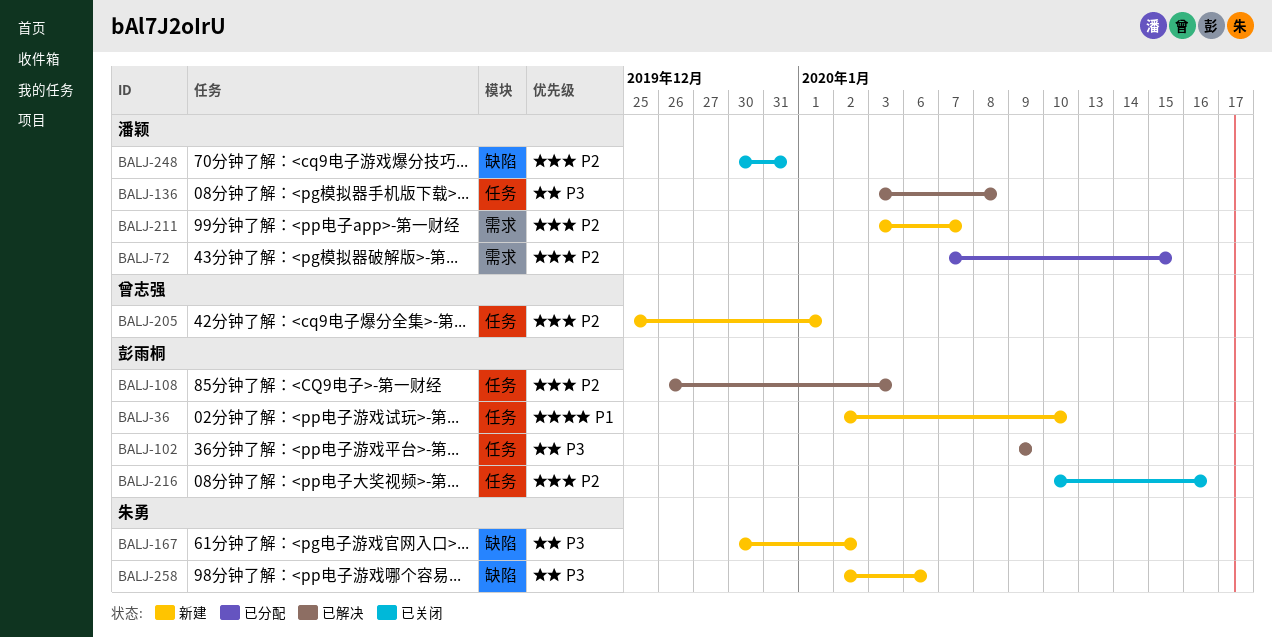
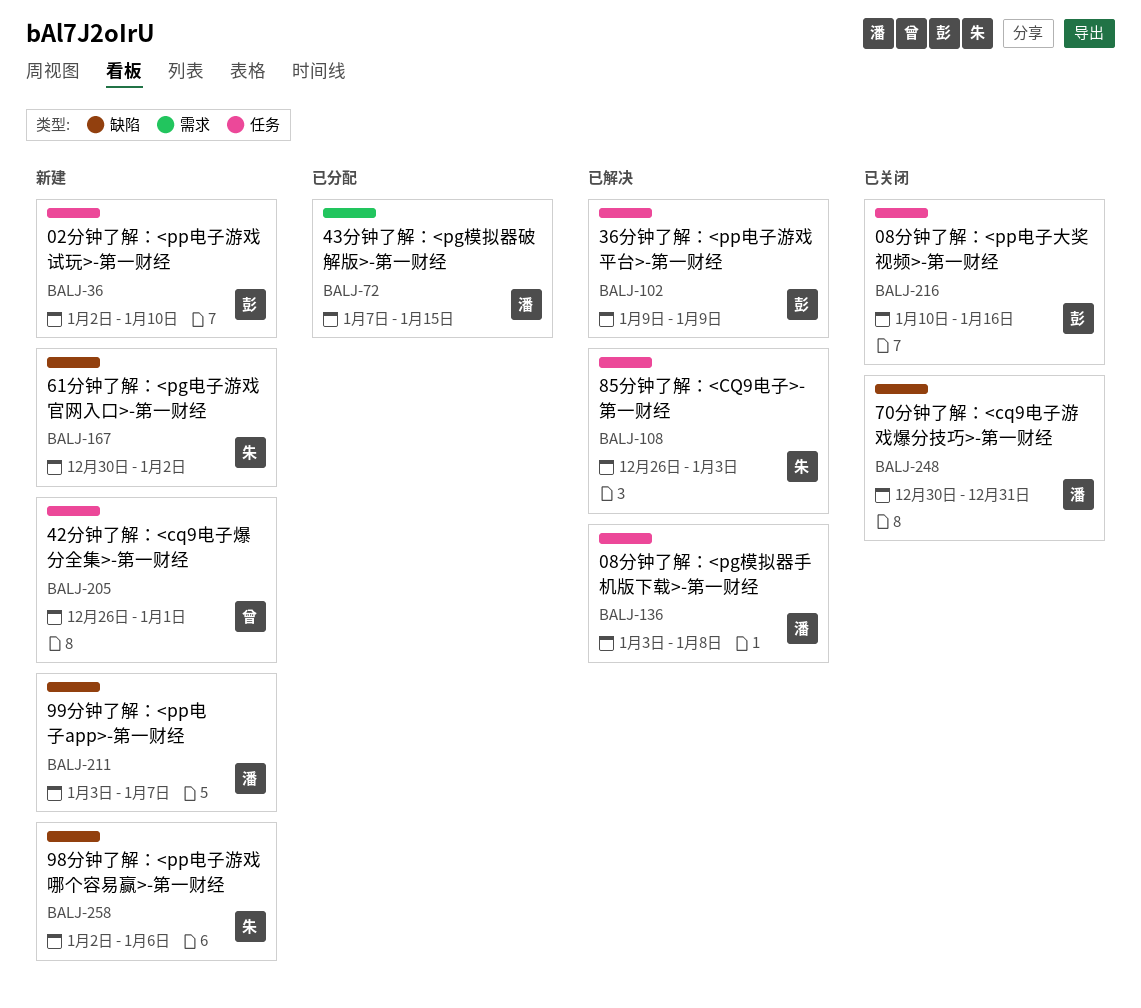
BALJ-108, owner: 彭雨桐 -> 朱勇
BALJ-205, start: Dec 25 -> Dec 26
BALJ-211, label: 需求 -> 缺陷

